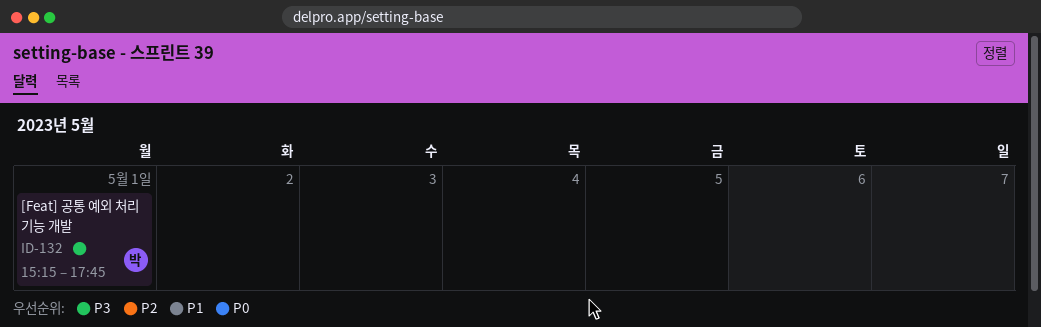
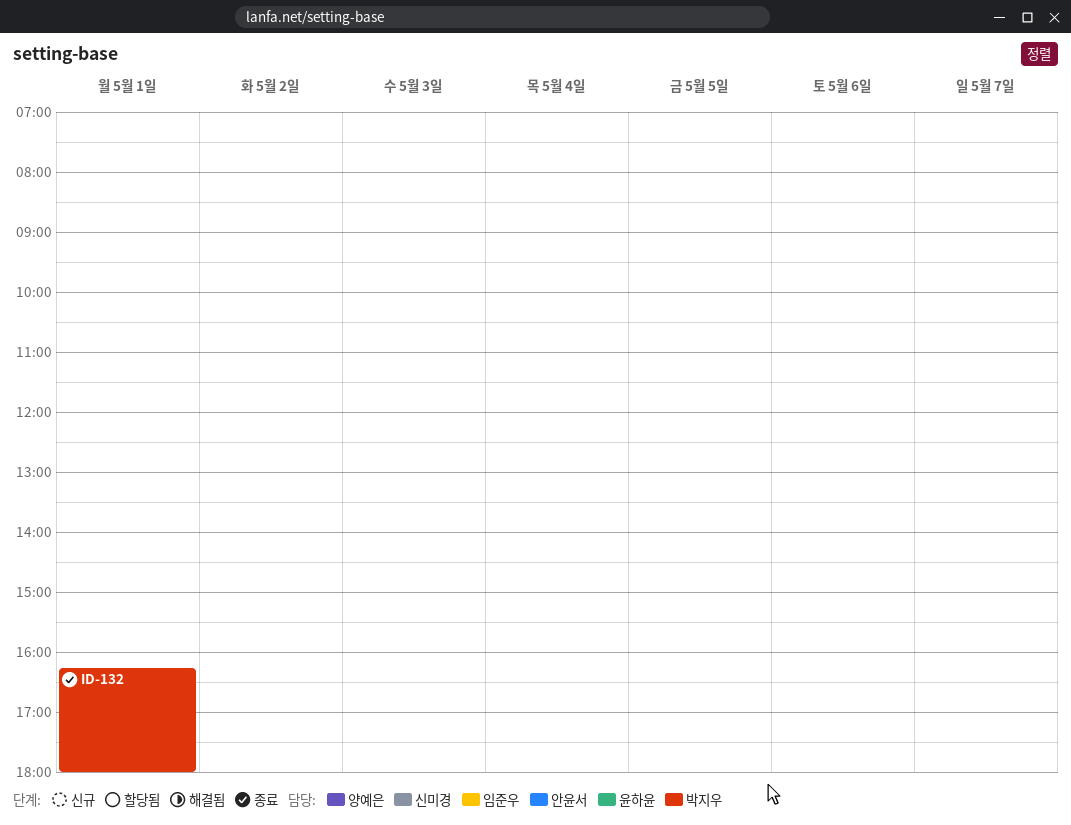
ID-132, begins: 15:15 -> 16:15
ID-132, ends: 17:45 -> 18:00

